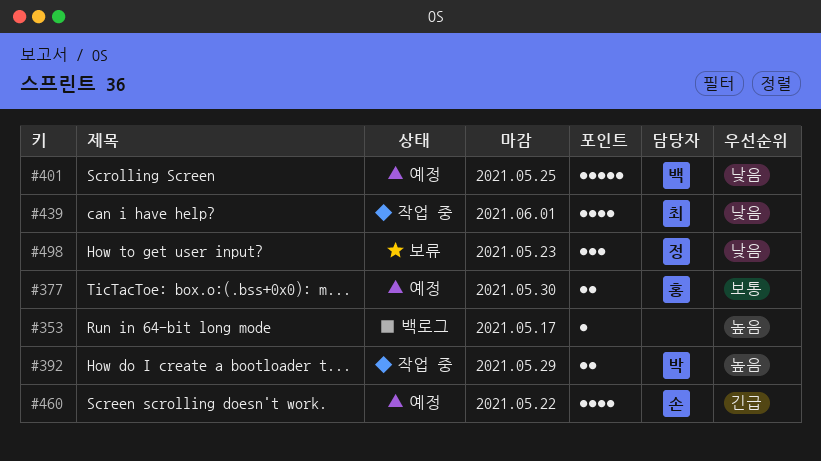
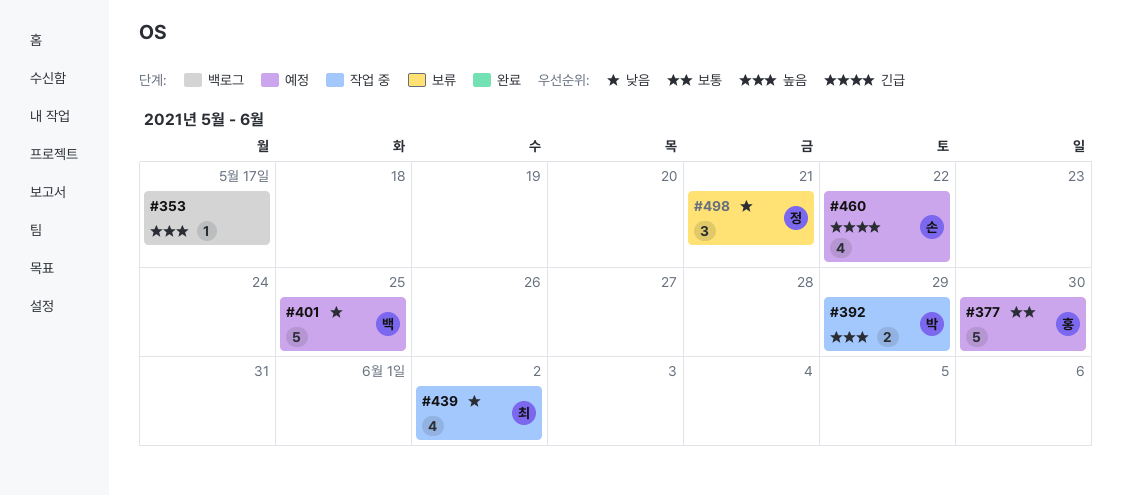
#377, estimate: 2 -> 5
#439, due: Jun 1 -> Jun 2
#498, due: May 23 -> May 21

